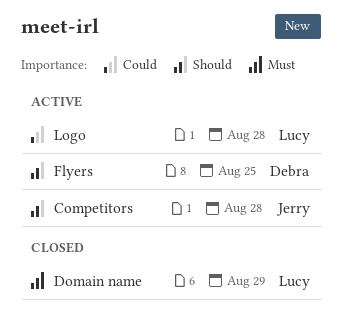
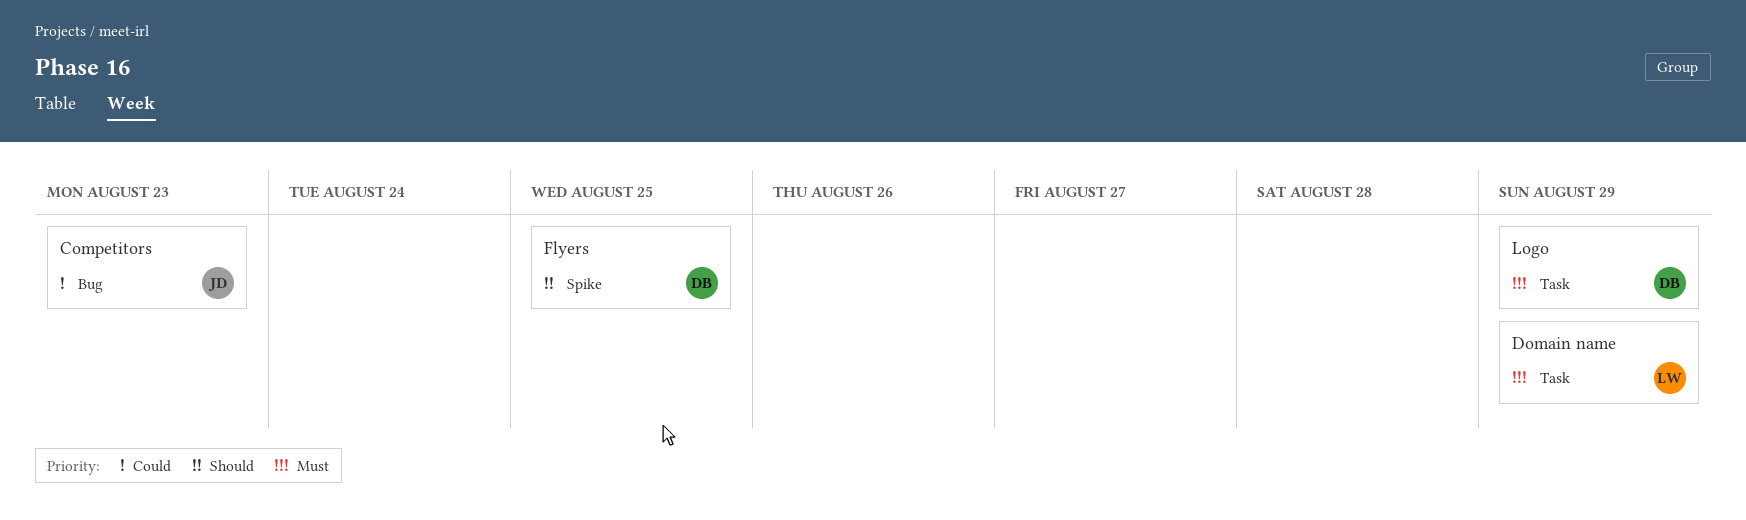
Competitors, priority: Should -> Could
Competitors, due: Aug 28 -> Aug 23
Logo, owner: Lucy -> Debra
Logo, priority: Could -> Must
Logo, due: Aug 28 -> Aug 29

